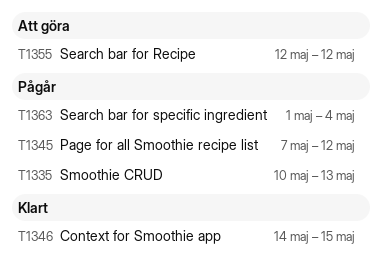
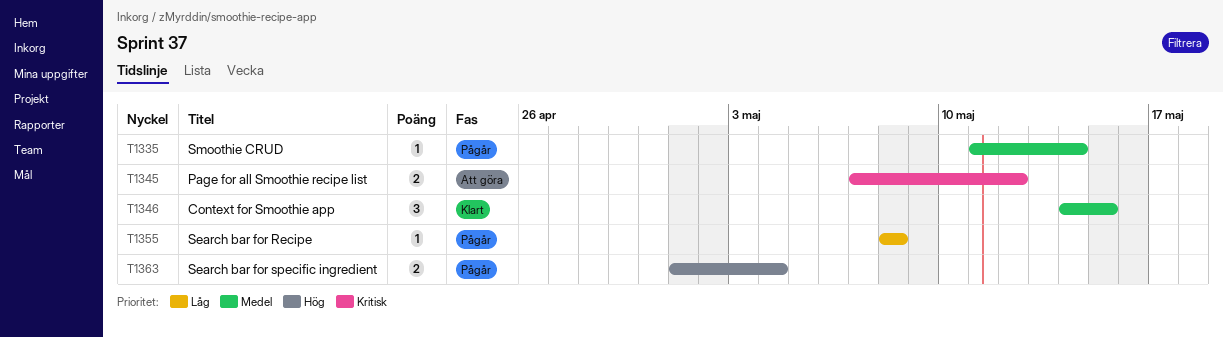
T1335, start: May 10 -> May 11
T1335, due: May 13 -> May 14
T1345, status: Pågår -> Att göra
T1355, status: Att göra -> Pågår
T1355, start: May 12 -> May 8
T1355, due: May 12 -> May 8

